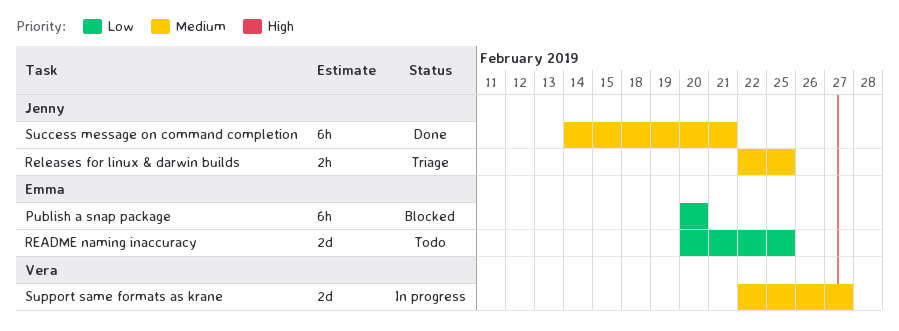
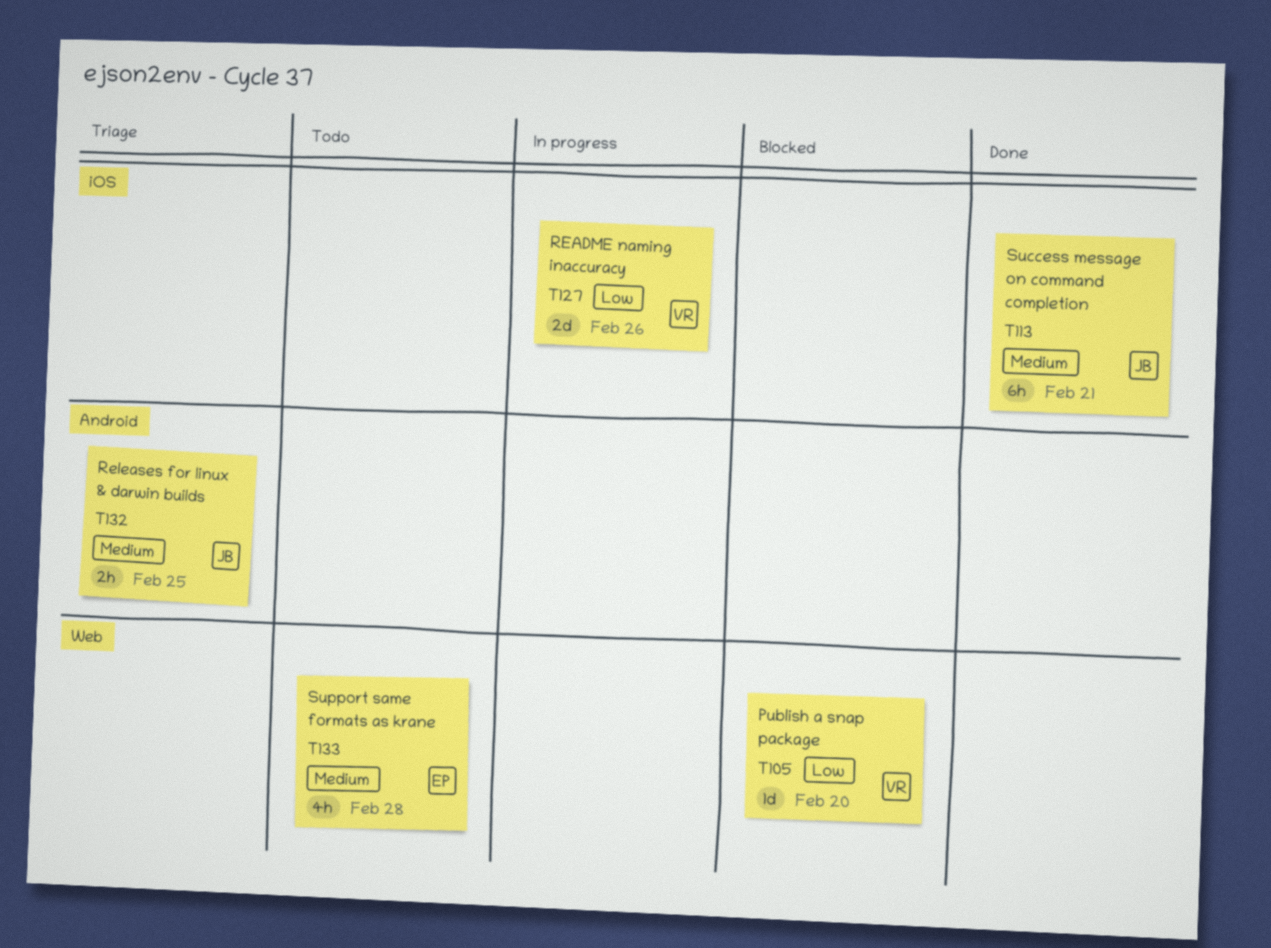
Publish a snap package, owner: Emma -> Vera
Publish a snap package, estimate: 6h -> 1d
README naming inaccuracy, status: Todo -> In progress
README naming inaccuracy, owner: Emma -> Vera
README naming inaccuracy, due: Feb 25 -> Feb 26
Support same formats as krane, status: In progress -> Todo
Support same formats as krane, owner: Vera -> Emma
Support same formats as krane, estimate: 2d -> 4h
Support same formats as krane, due: Feb 27 -> Feb 28

